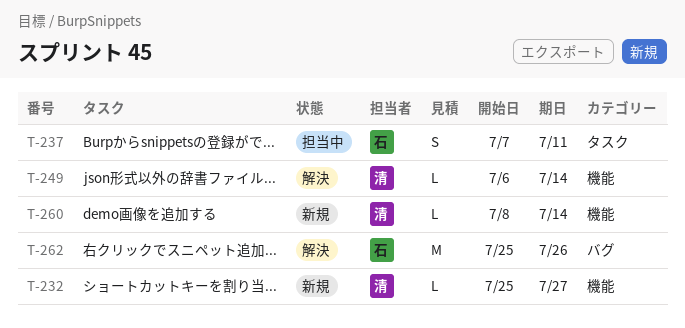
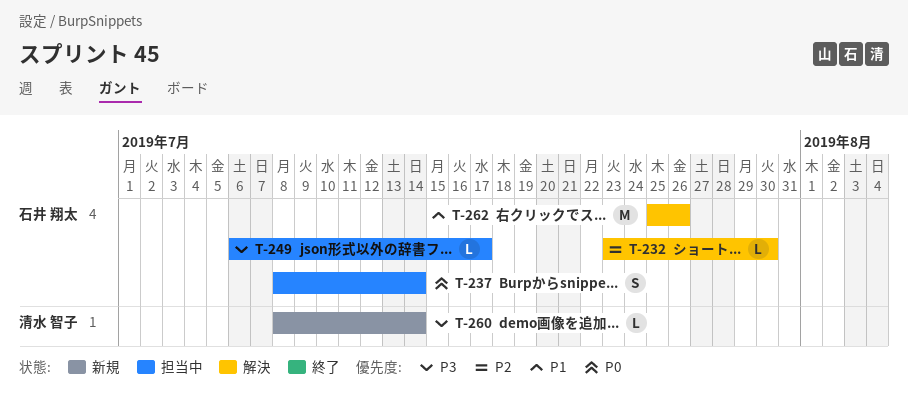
T-232, status: 新規 -> 解決
T-232, owner: 清水 智子 -> 石井 翔太
T-232, start: Jul 25 -> Jul 23
T-232, due: Jul 27 -> Jul 30
T-237, start: Jul 7 -> Jul 8
T-237, due: Jul 11 -> Jul 14
T-249, status: 解決 -> 担当中
T-249, owner: 清水 智子 -> 石井 翔太
T-249, due: Jul 14 -> Jul 17

